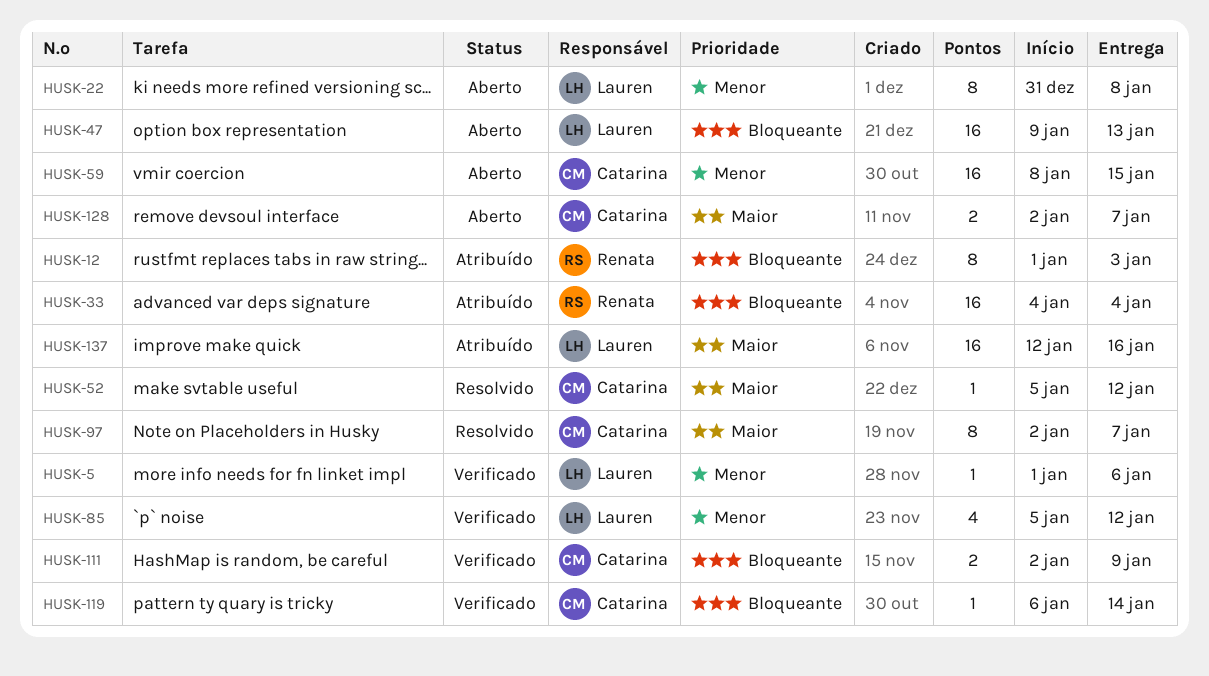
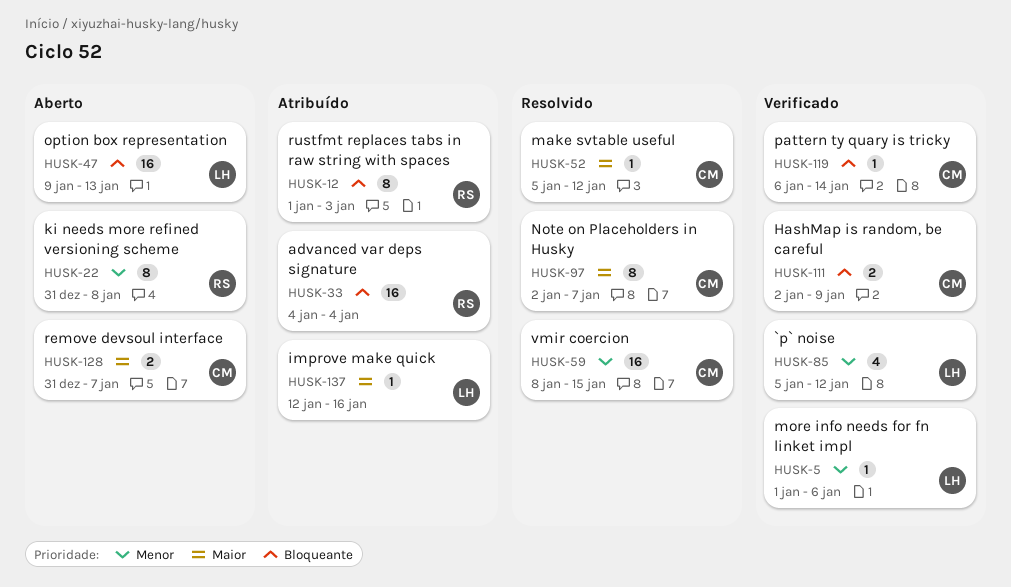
HUSK-22, owner: Lauren -> Renata
HUSK-59, status: Aberto -> Resolvido
HUSK-128, start: Jan 2 -> Dec 31
HUSK-137, estimate: 16 -> 1

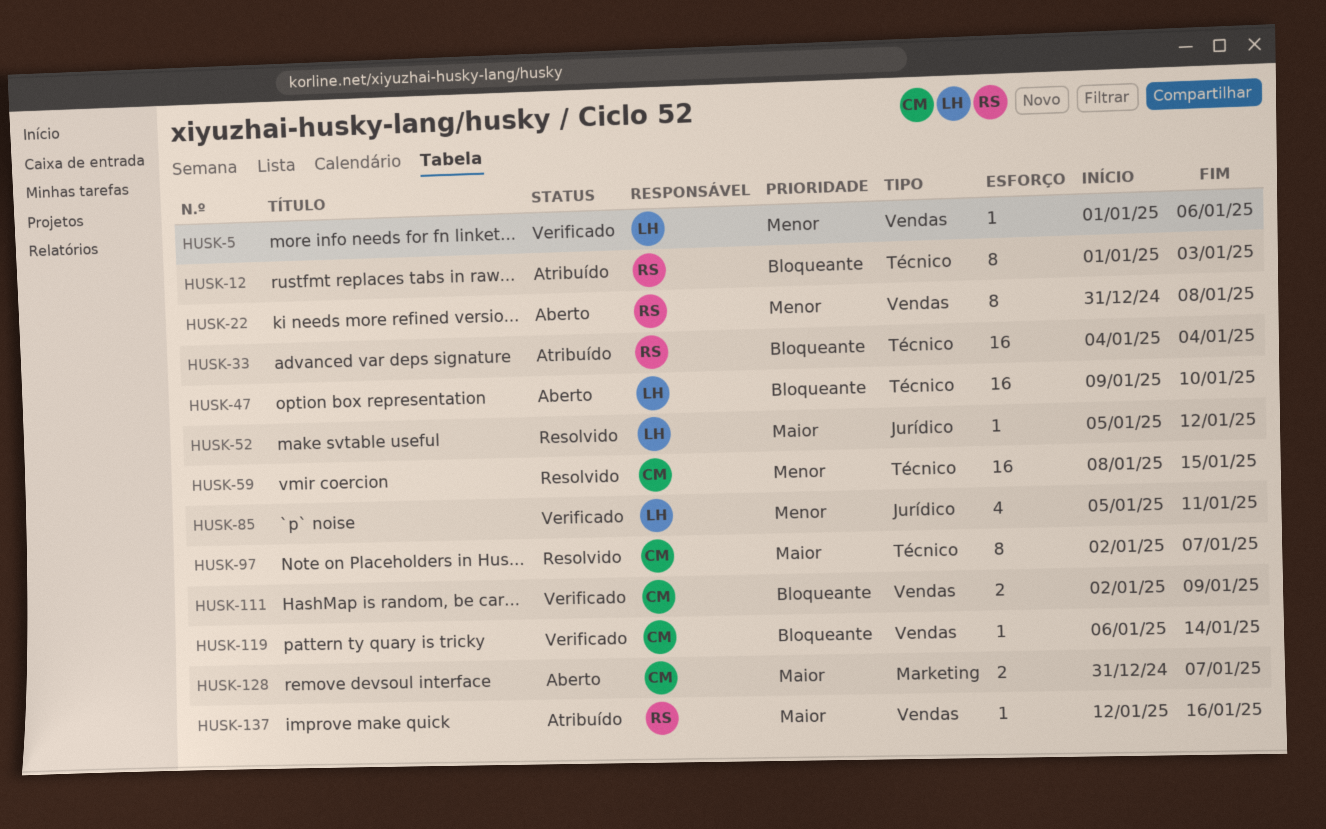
HUSK-47, due: Jan 13 -> Jan 10
HUSK-52, owner: CM -> LH
HUSK-85, due: Jan 12 -> Jan 11
HUSK-137, owner: LH -> RS

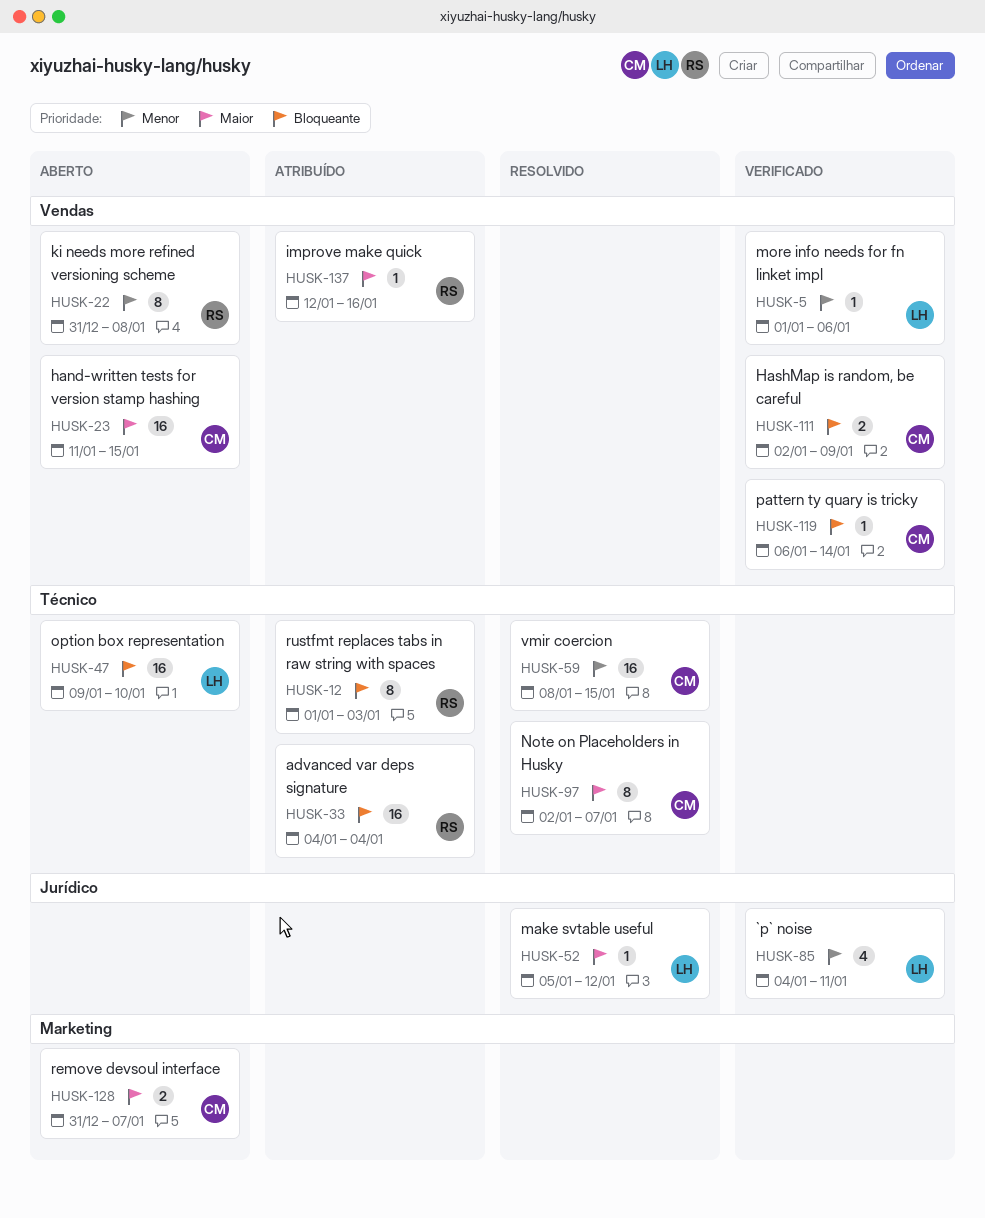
HUSK-23: none -> present
HUSK-85, start: Jan 5 -> Jan 4

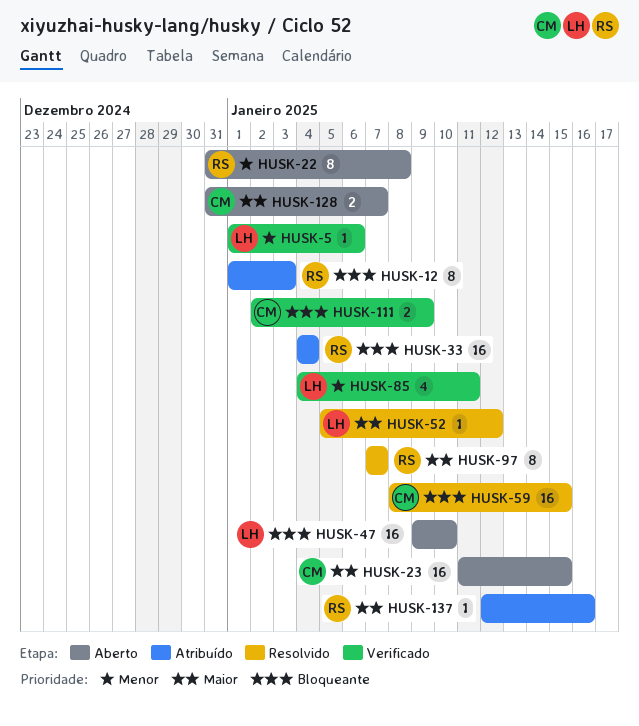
HUSK-59, priority: Menor -> Bloqueante
HUSK-97, owner: CM -> RS
HUSK-97, start: Jan 2 -> Jan 7
HUSK-119: present -> none

